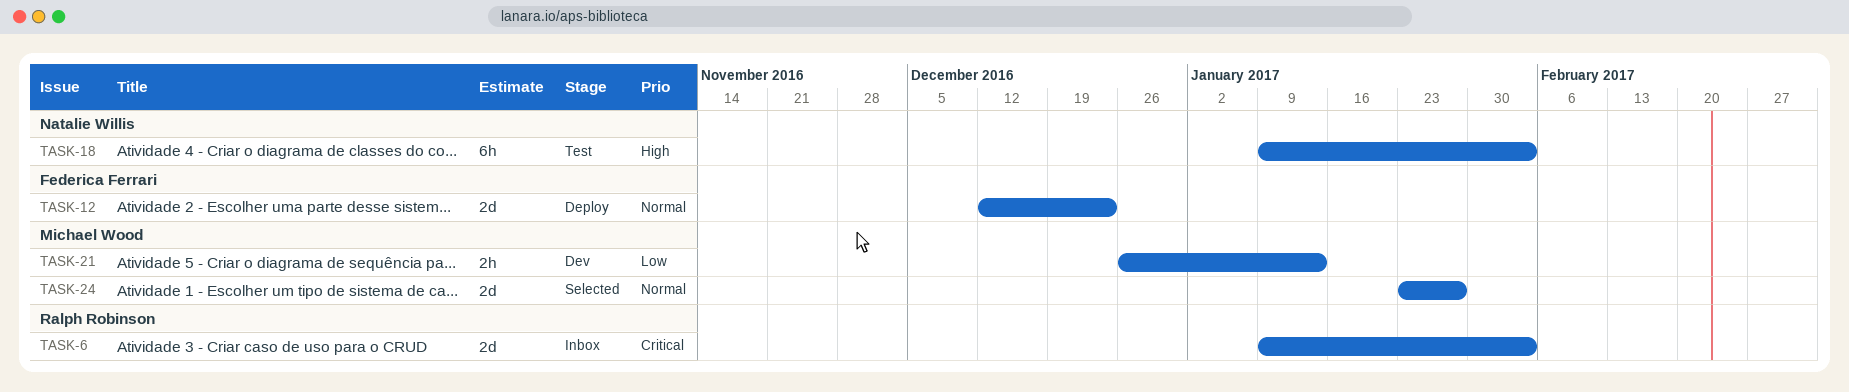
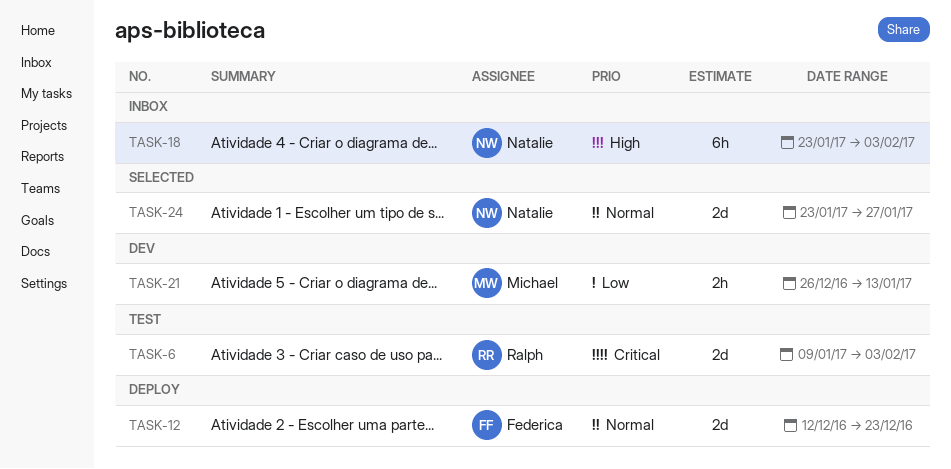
TASK-6, status: Inbox -> Test
TASK-18, status: Test -> Inbox
TASK-18, start: Jan 9 -> Jan 23
TASK-24, owner: Michael Wood -> Natalie Willis

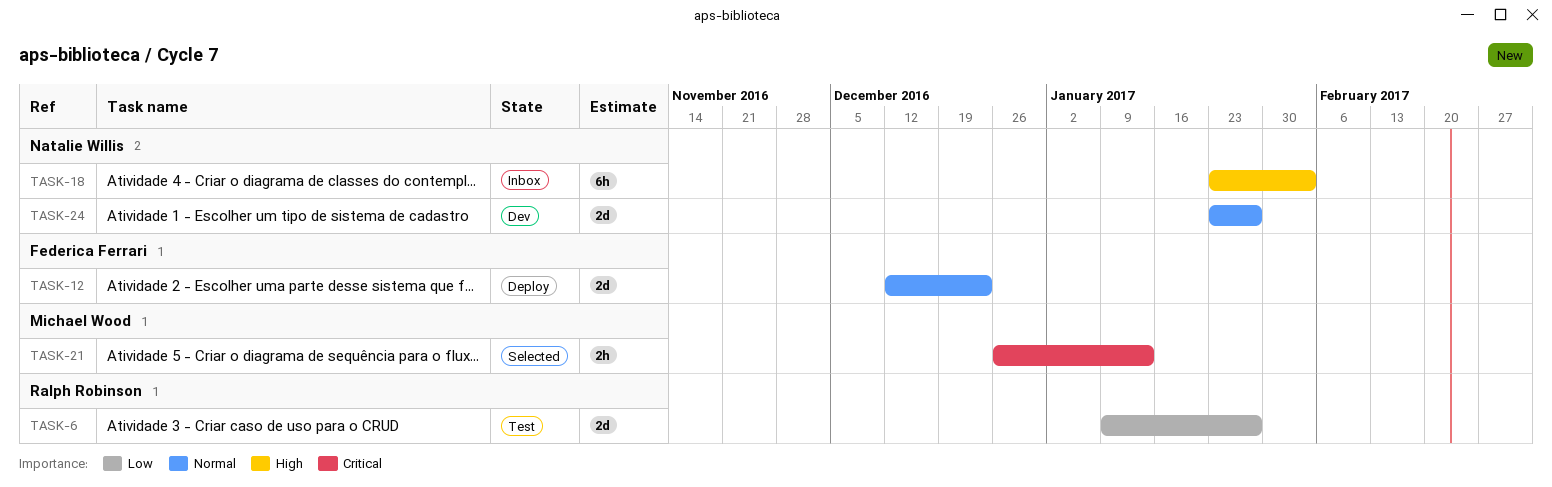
TASK-6, priority: Critical -> Low
TASK-6, due: Feb 3 -> Jan 27
TASK-21, status: Dev -> Selected
TASK-21, priority: Low -> Critical
TASK-24, status: Selected -> Dev

